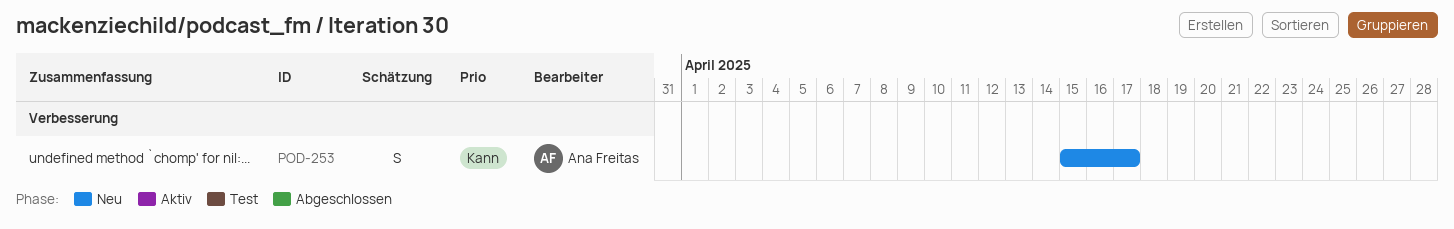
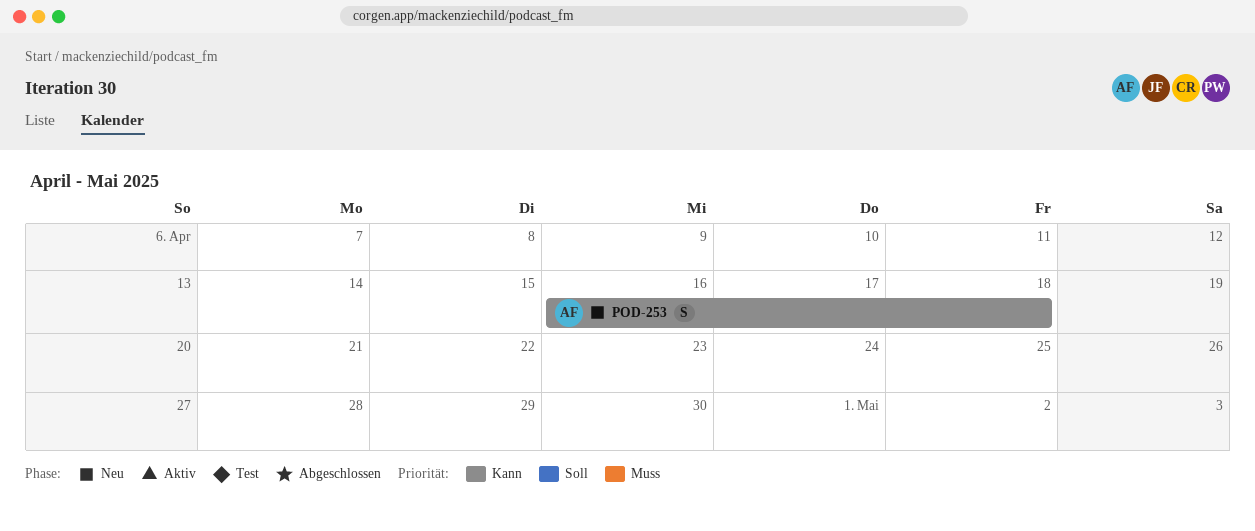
POD-253, start: Apr 15 -> Apr 16
POD-253, due: Apr 17 -> Apr 18

